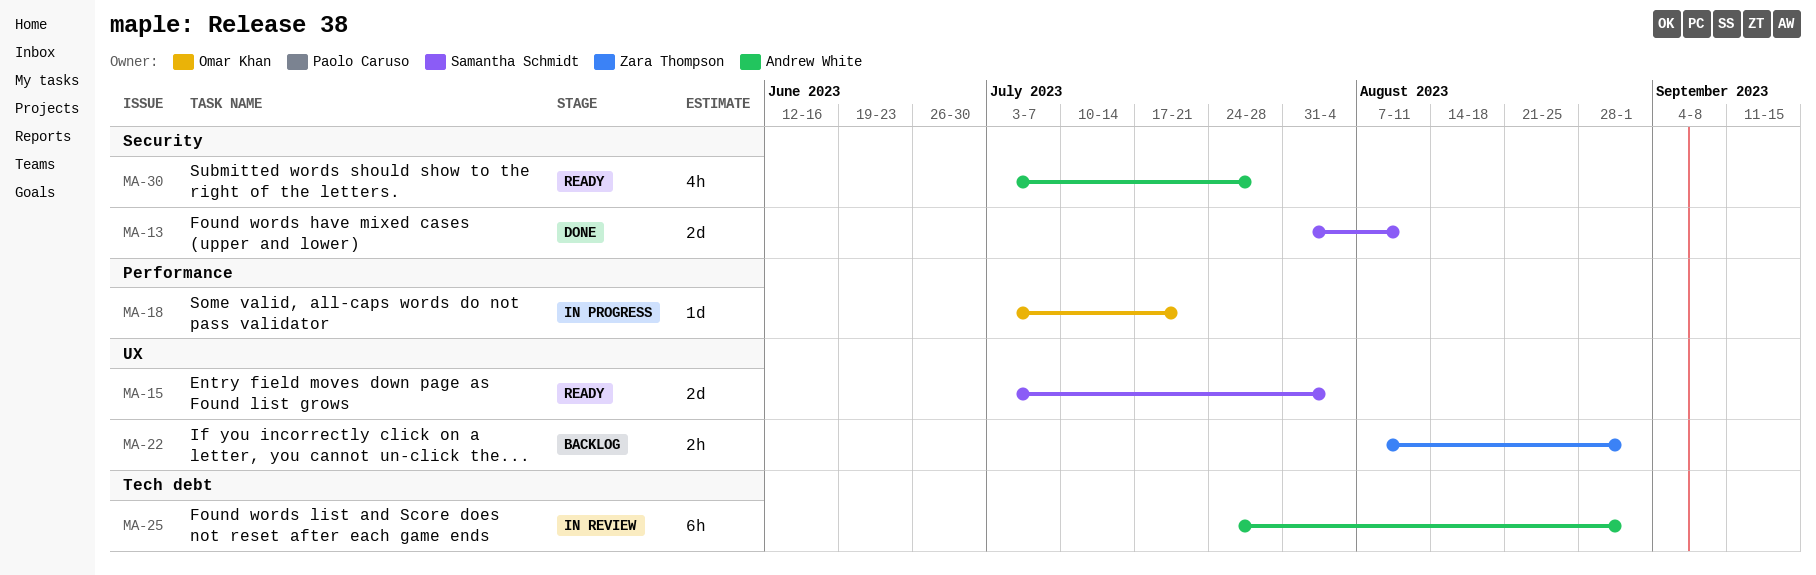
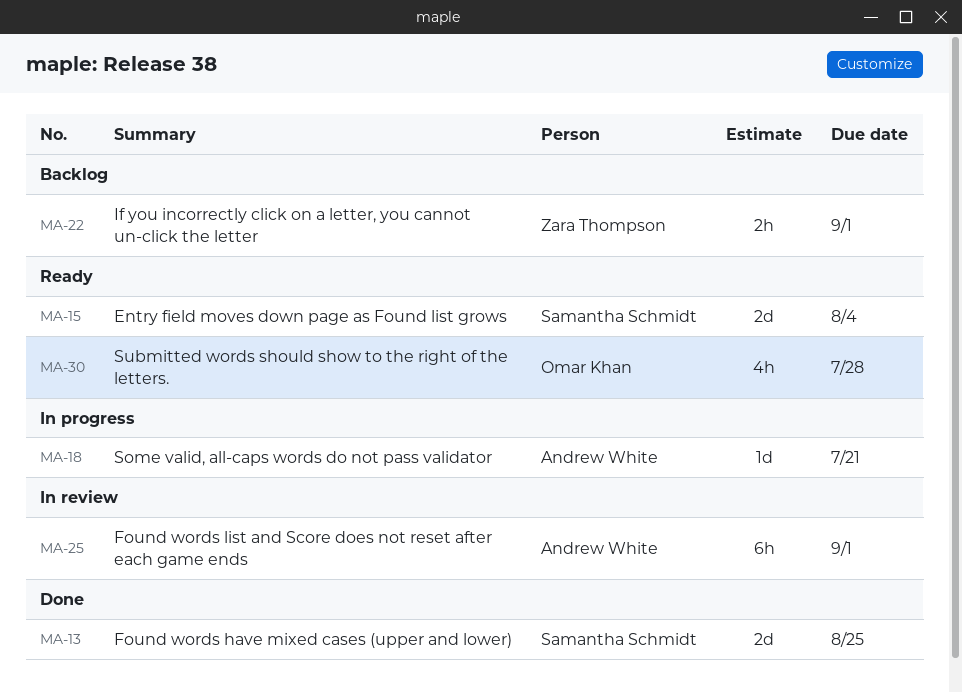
MA-13, due: Aug 11 -> Aug 25
MA-18, owner: Omar Khan -> Andrew White
MA-30, owner: Andrew White -> Omar Khan

